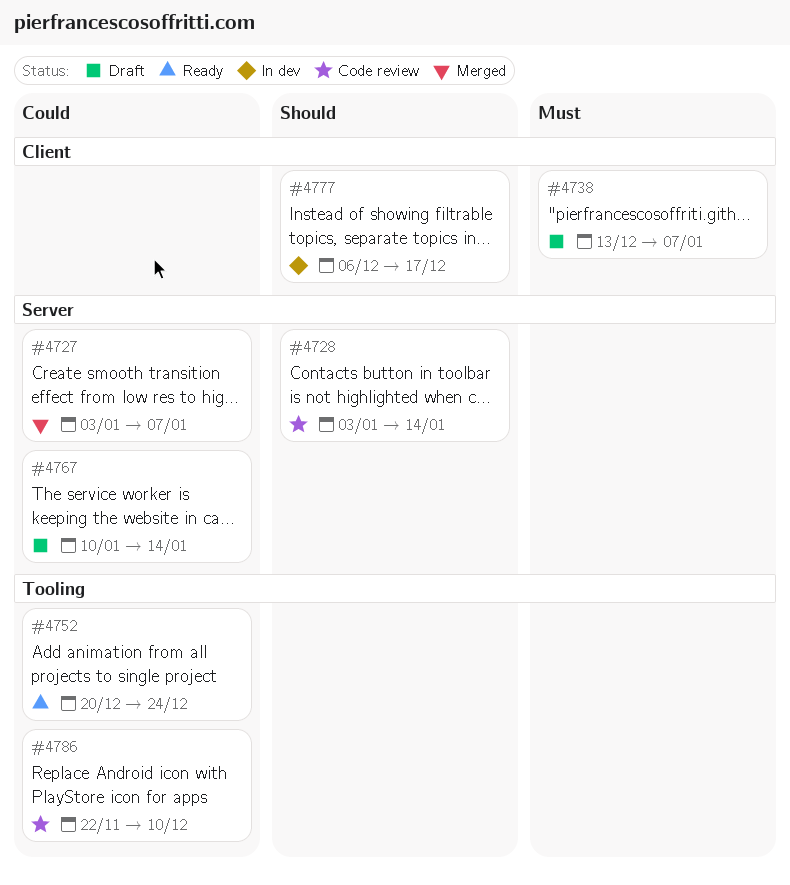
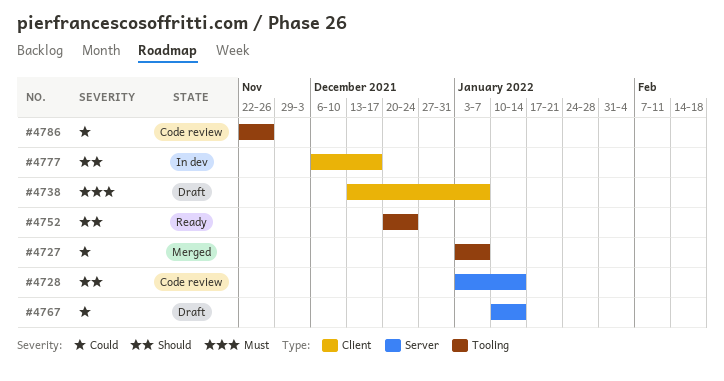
#4727, label: Server -> Tooling
#4752, priority: Could -> Should
#4786, due: Dec 10 -> Nov 26

